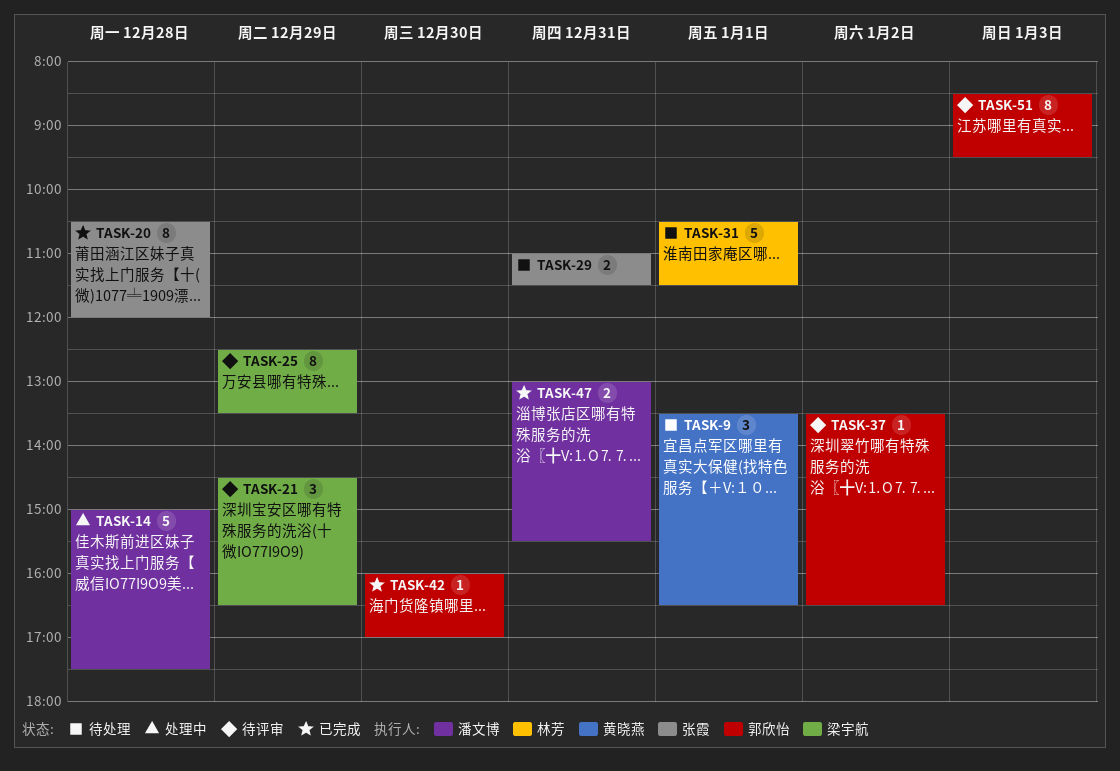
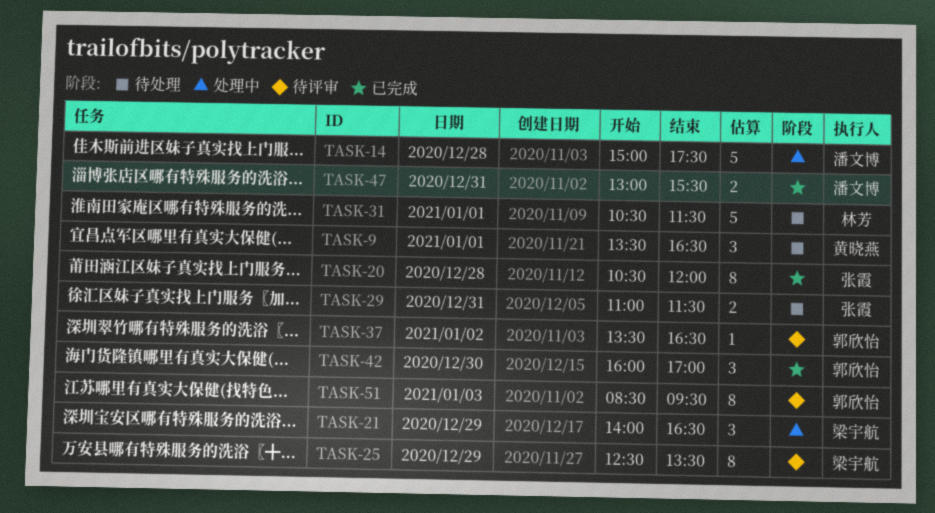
TASK-21, status: 待评审 -> 处理中
TASK-21, begins: 14:30 -> 14:00
TASK-42, estimate: 1 -> 3

